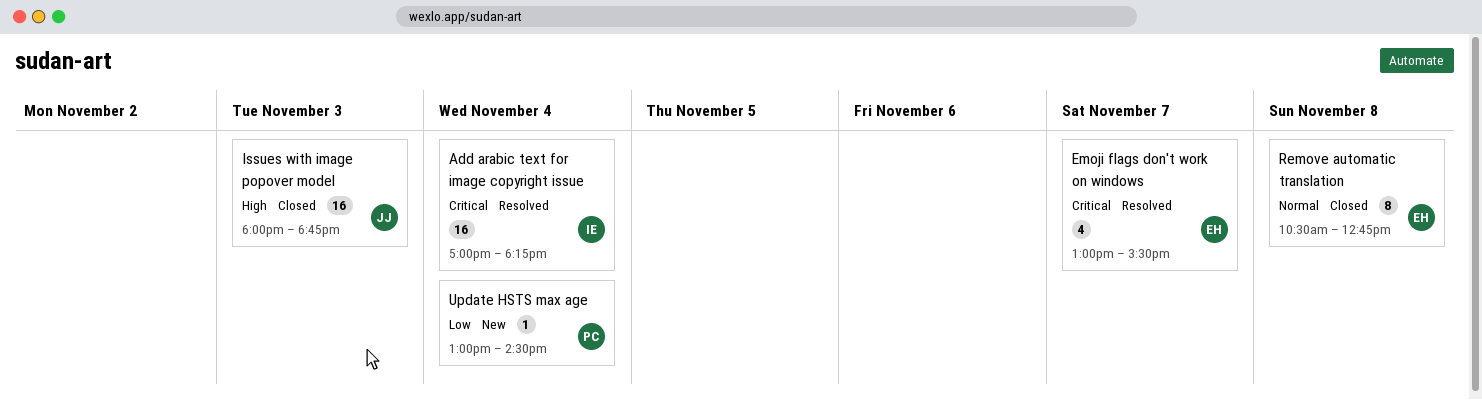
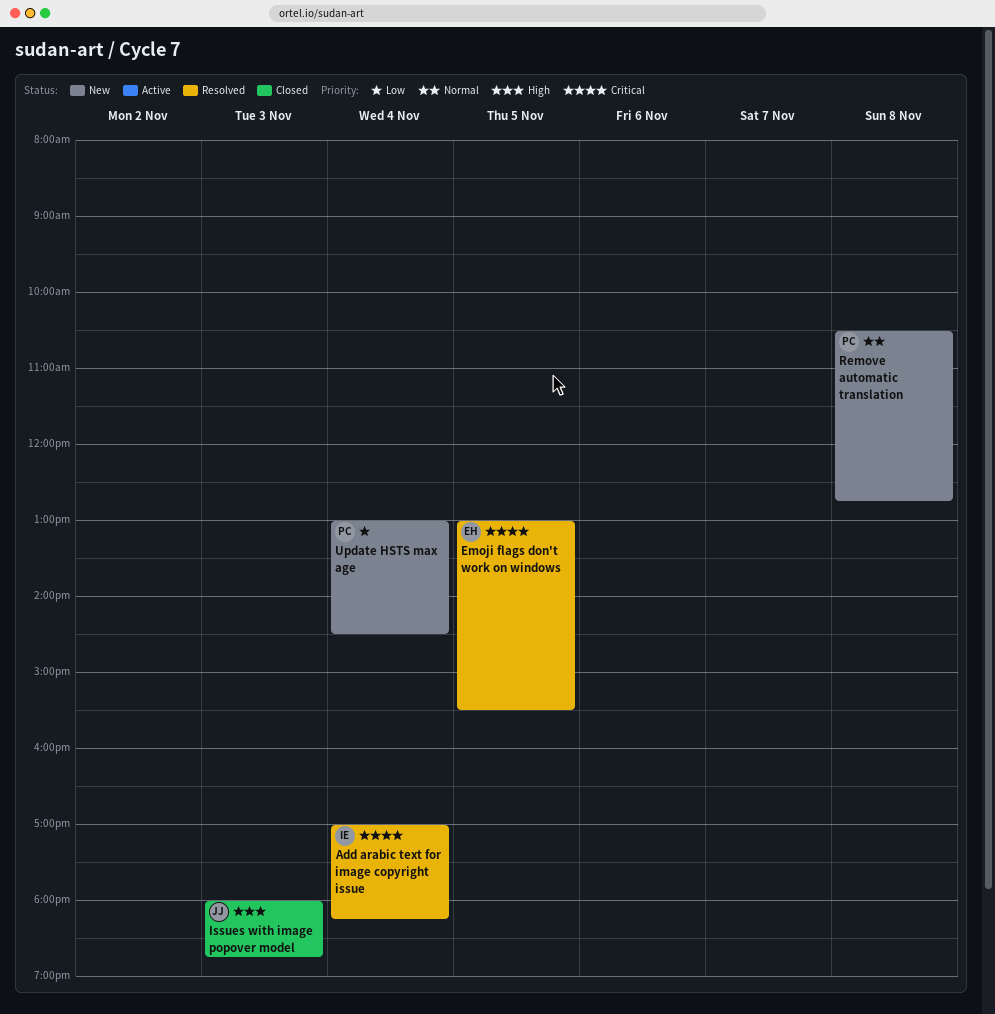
Emoji flags don't work on windows, day: Nov 7 -> Nov 5
Remove automatic translation, status: Closed -> New
Remove automatic translation, owner: EH -> PC

